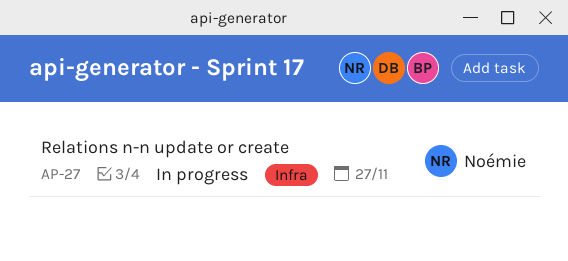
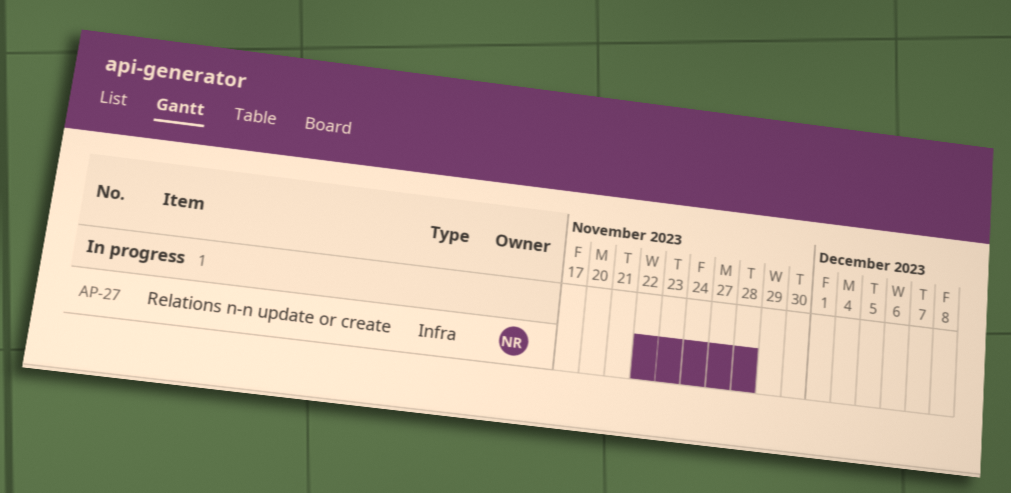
AP-27, due: Nov 27 -> Nov 28

